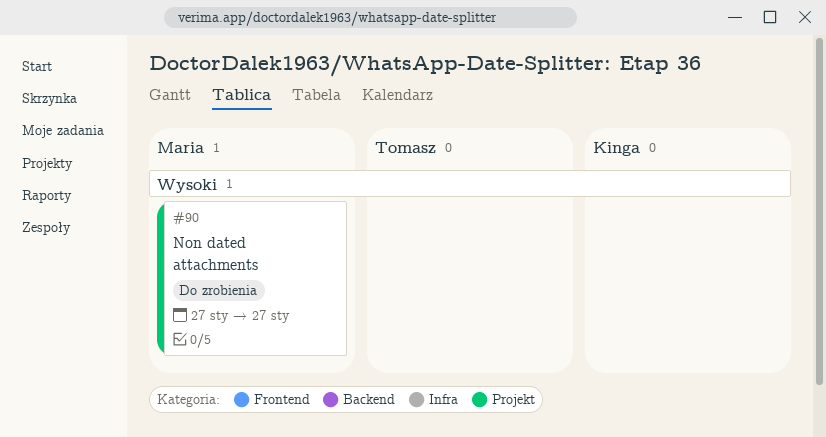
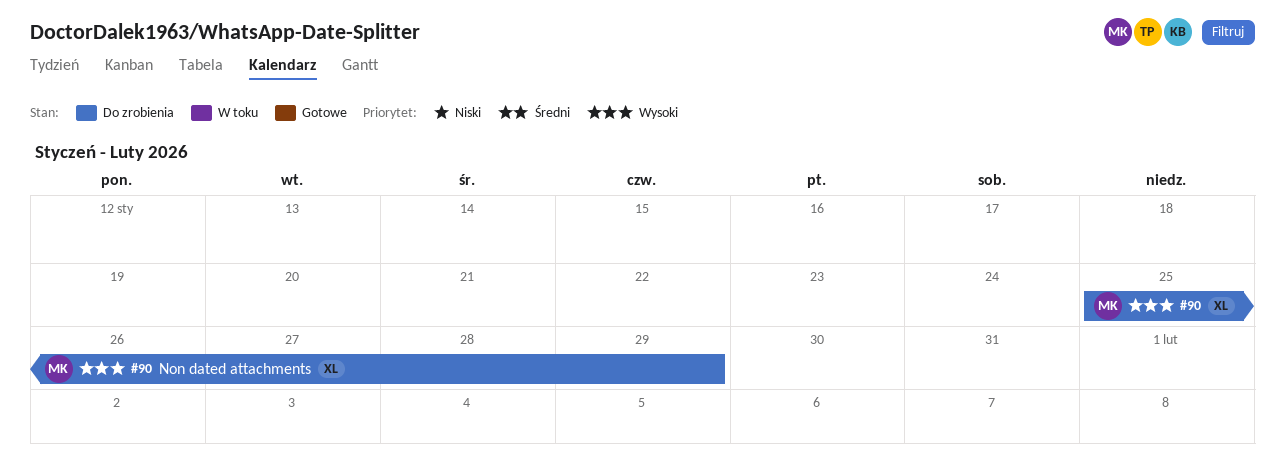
#90, start: Jan 27 -> Jan 25
#90, due: Jan 27 -> Jan 29

